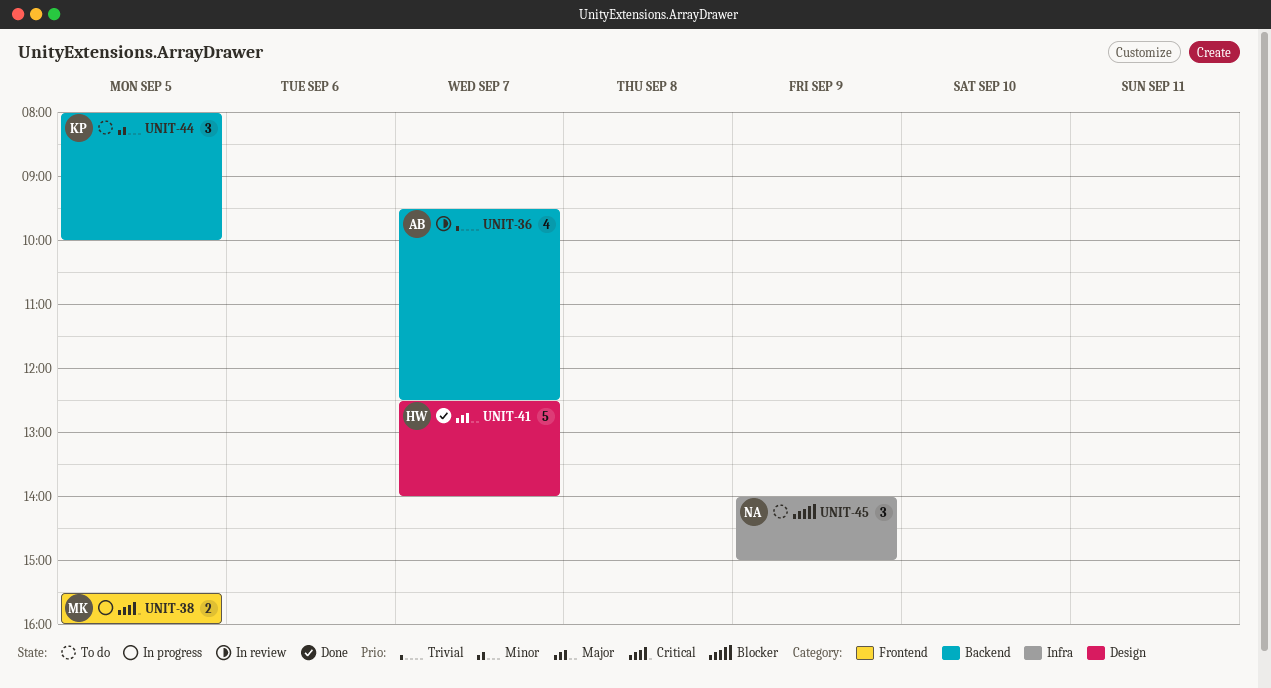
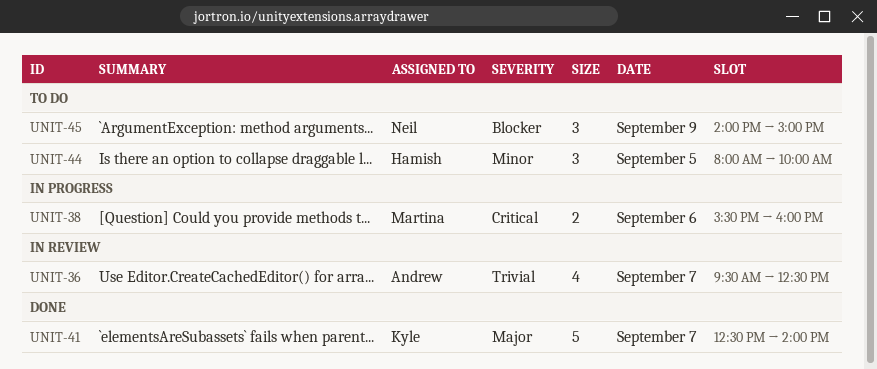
UNIT-38, day: Sep 5 -> Sep 6
UNIT-41, owner: Hamish -> Kyle
UNIT-44, owner: Kyle -> Hamish

